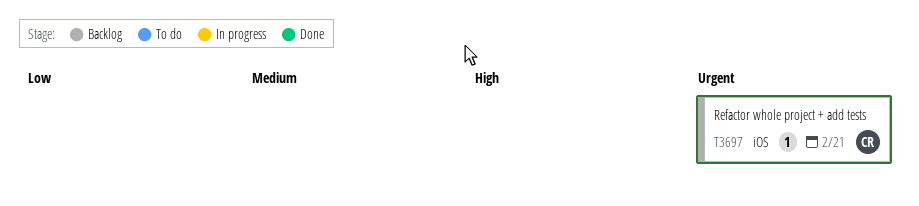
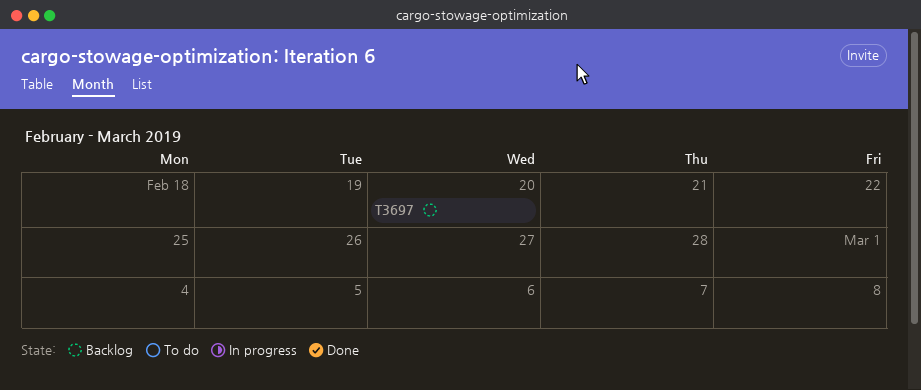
T3697, due: Feb 21 -> Feb 20

